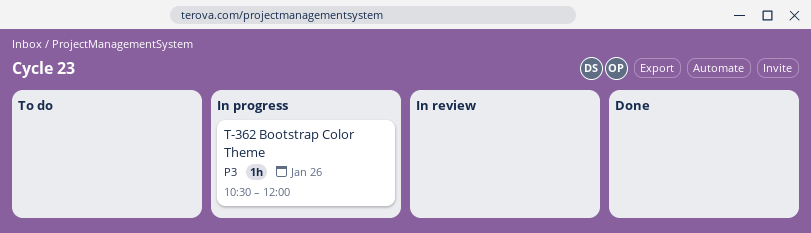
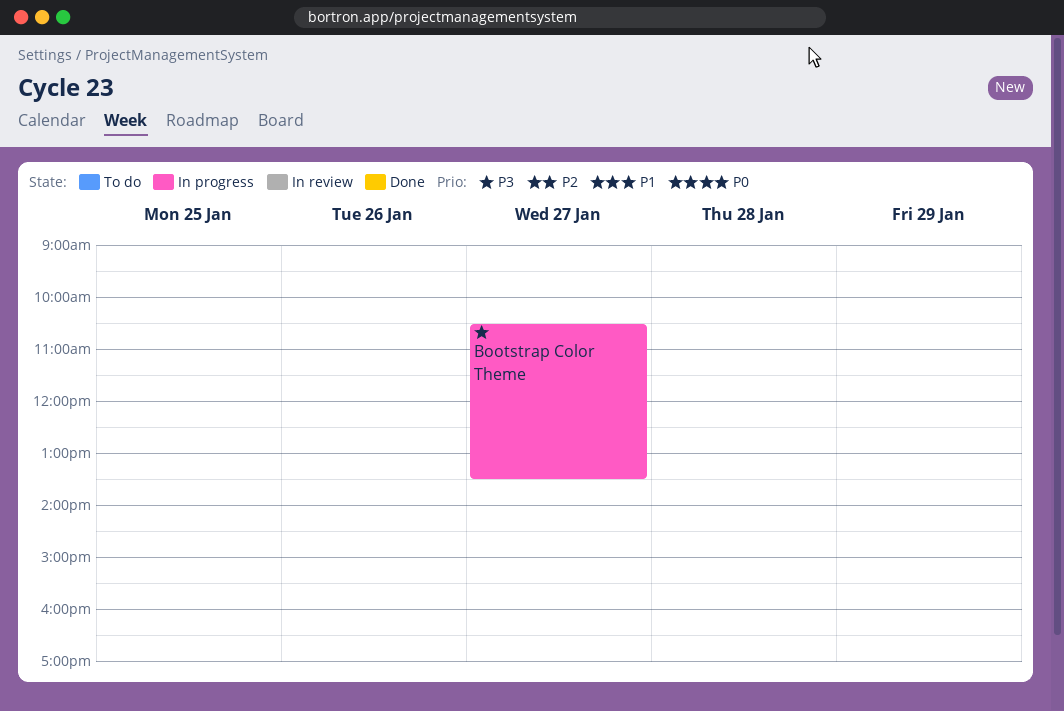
Bootstrap Color Theme, day: Jan 26 -> Jan 27
Bootstrap Color Theme, ends: 12:00 -> 13:30

